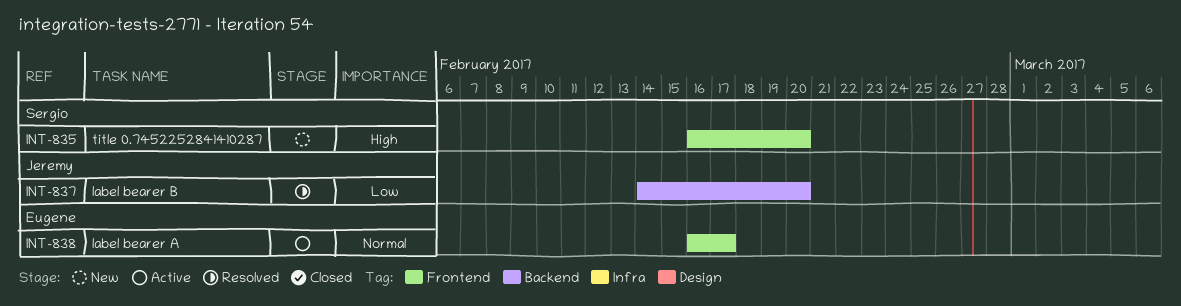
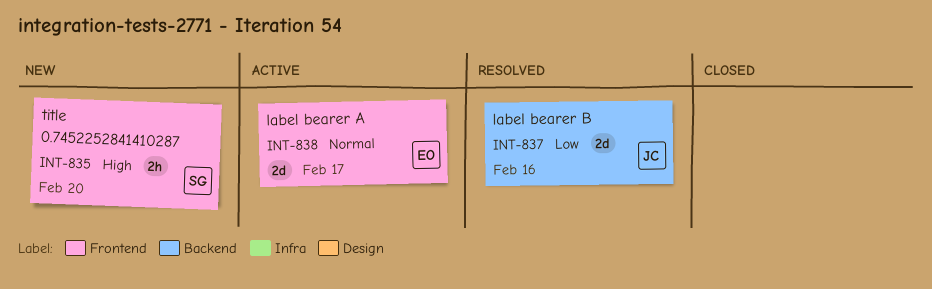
INT-837, due: Feb 20 -> Feb 16

